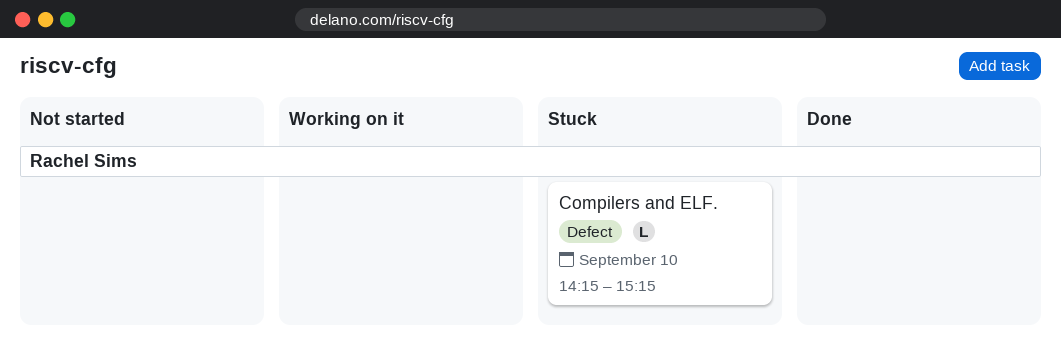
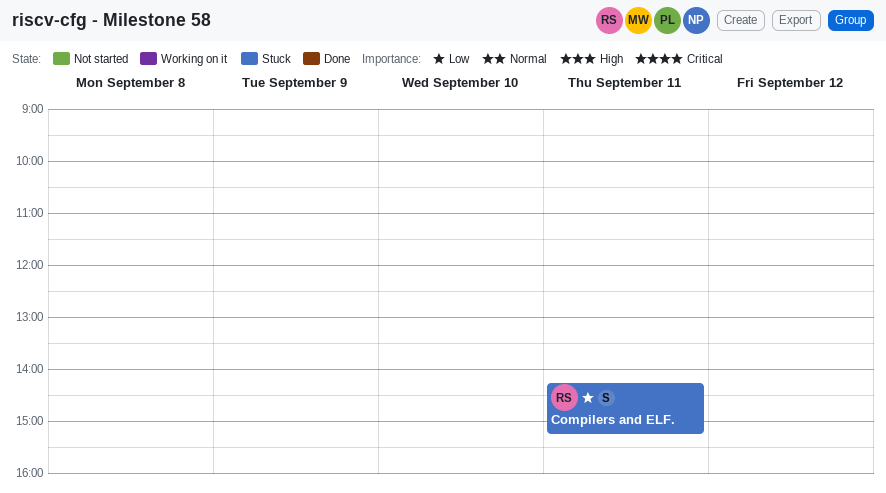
Compilers and ELF., estimate: L -> S
Compilers and ELF., day: Sep 10 -> Sep 11

